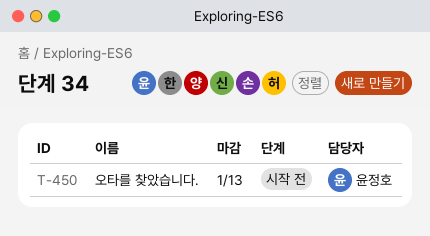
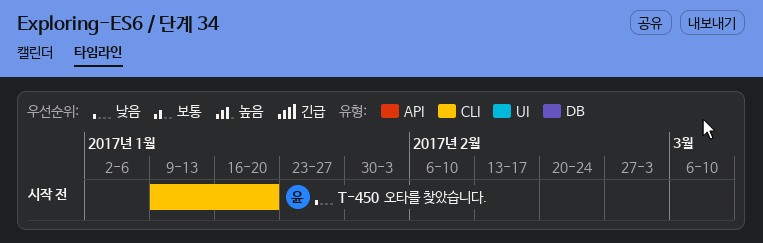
T-450, due: Jan 13 -> Jan 20

